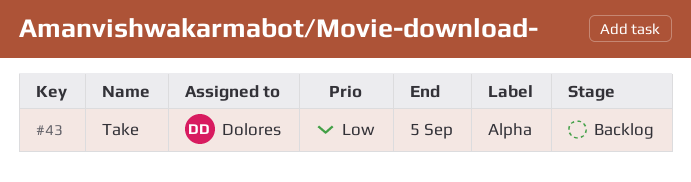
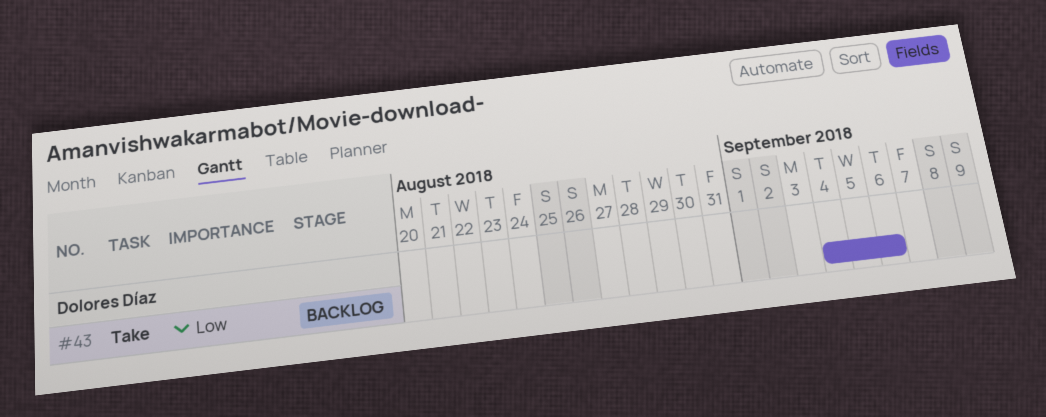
#43, due: Sep 5 -> Sep 6

